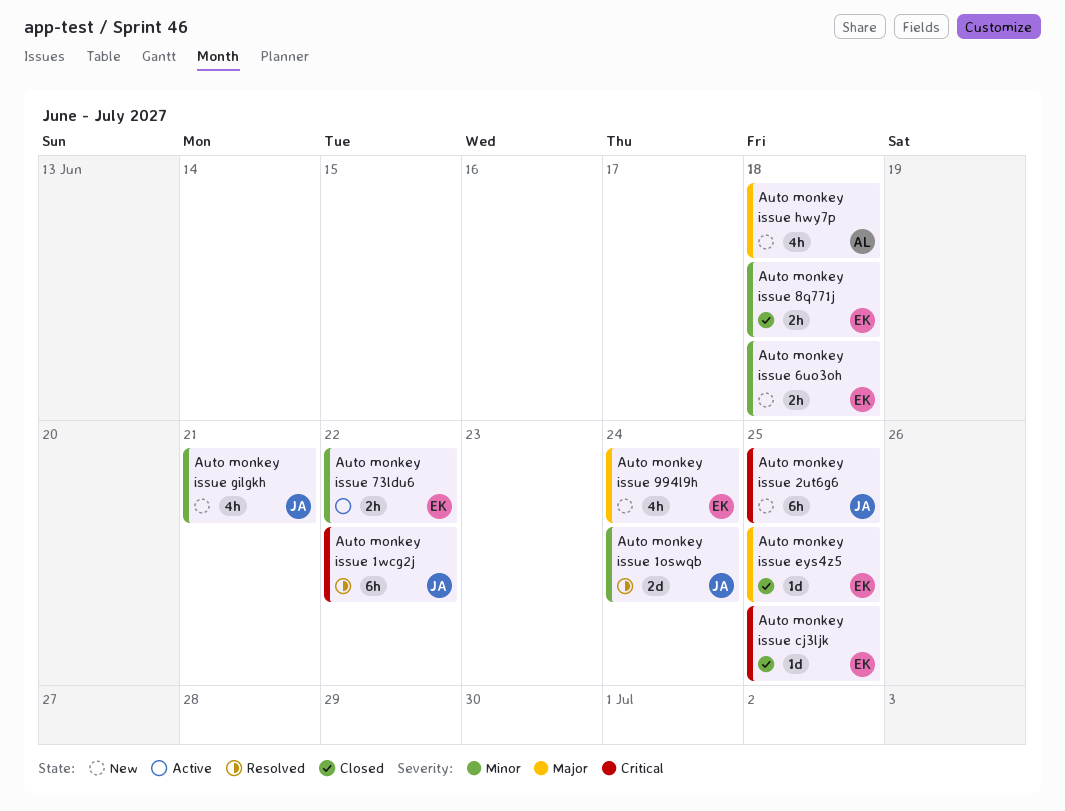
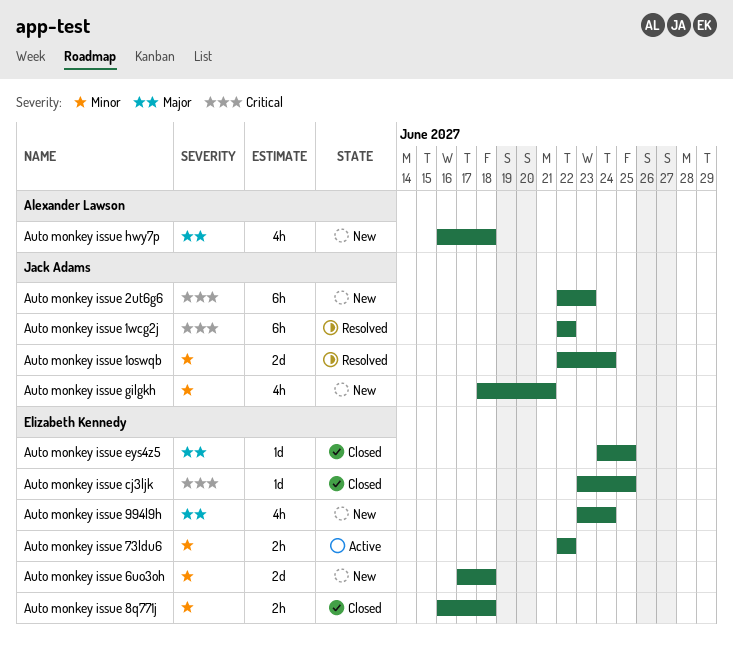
Auto monkey issue 2ut6g6, due: Jun 25 -> Jun 23
Auto monkey issue 6uo3oh, estimate: 2h -> 2d

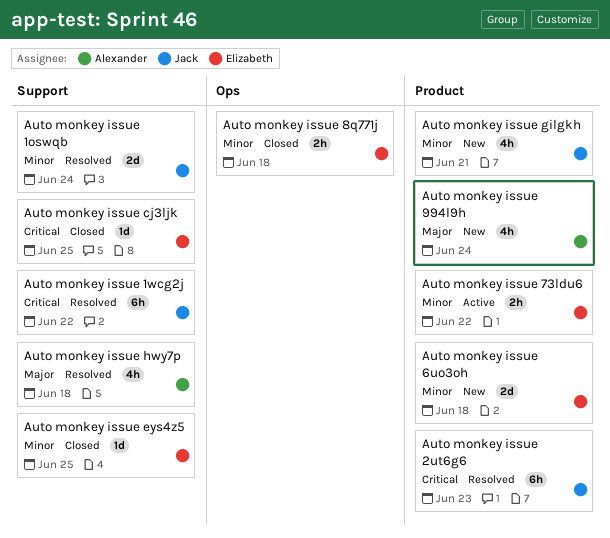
Auto monkey issue 2ut6g6, status: New -> Resolved
Auto monkey issue 994l9h, owner: Elizabeth Kennedy -> Alexander Lawson
Auto monkey issue eys4z5, priority: Major -> Minor
Auto monkey issue hwy7p, status: New -> Resolved

